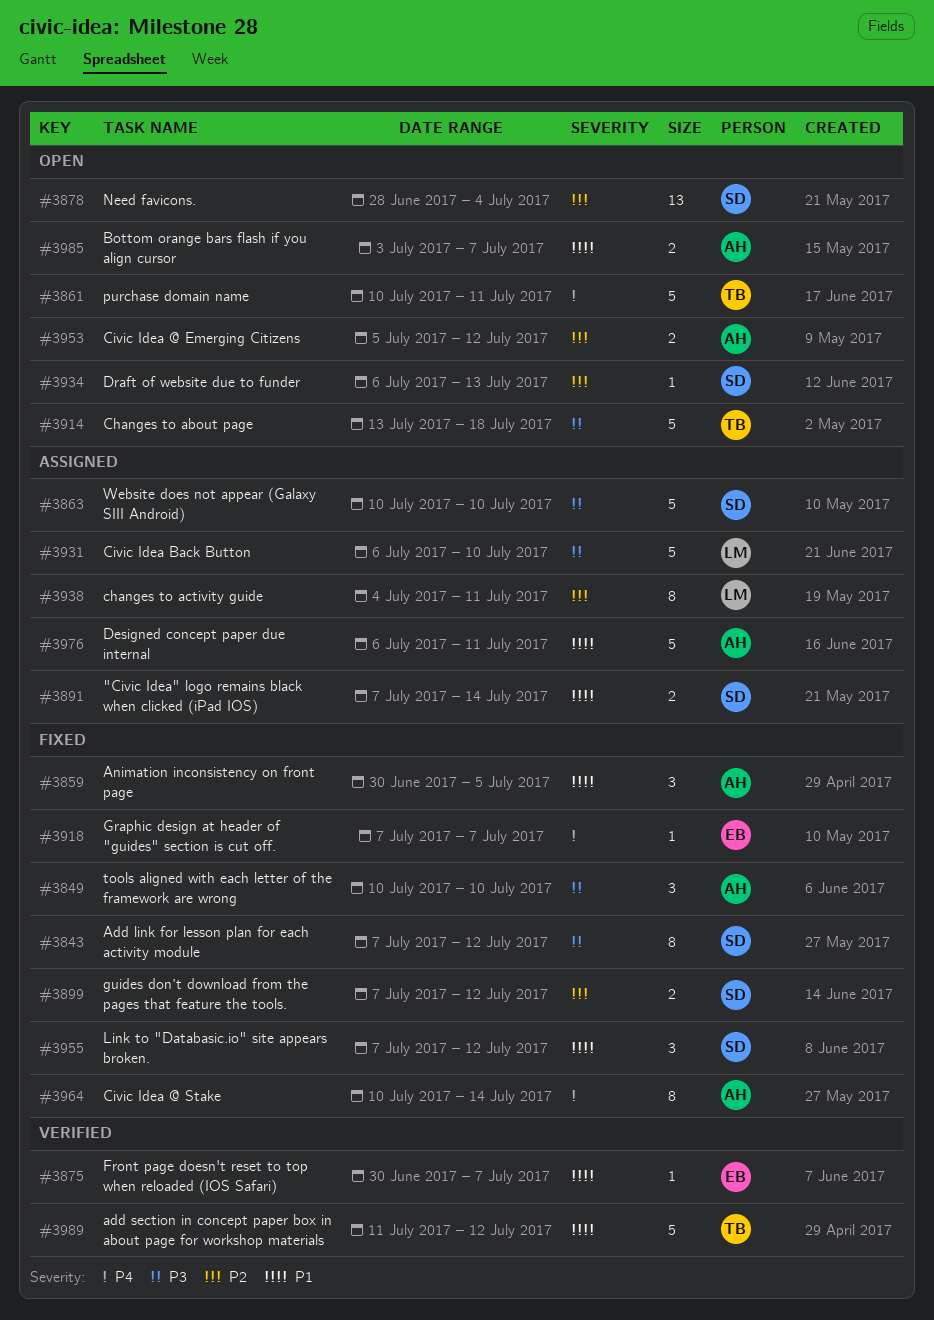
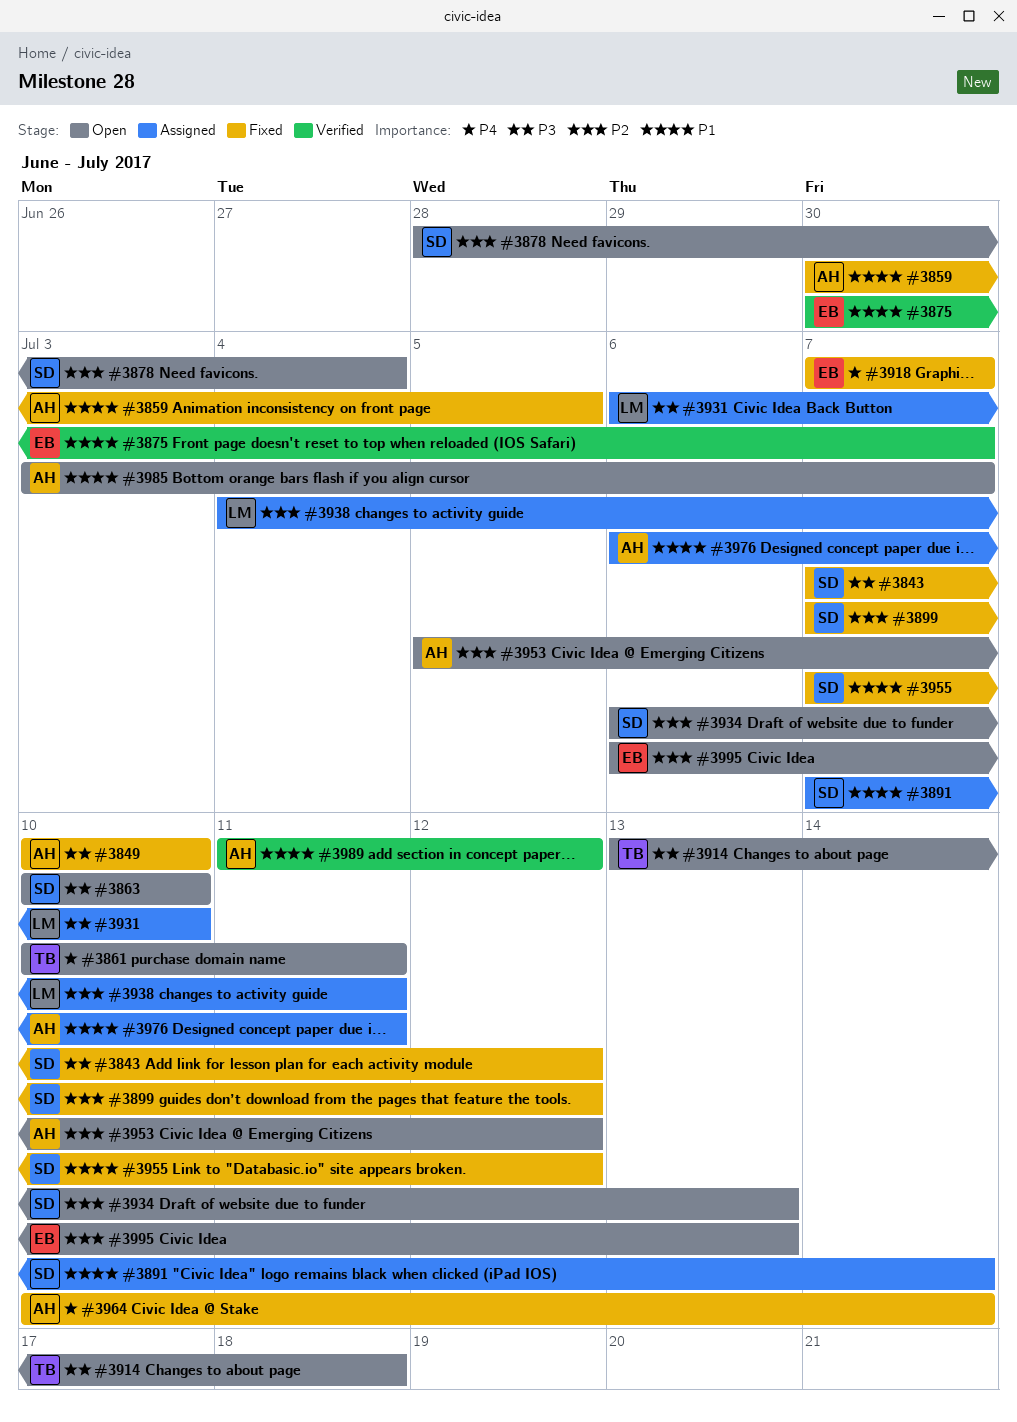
#3863, status: Assigned -> Open
#3989, owner: TB -> AH
#3995: none -> present

